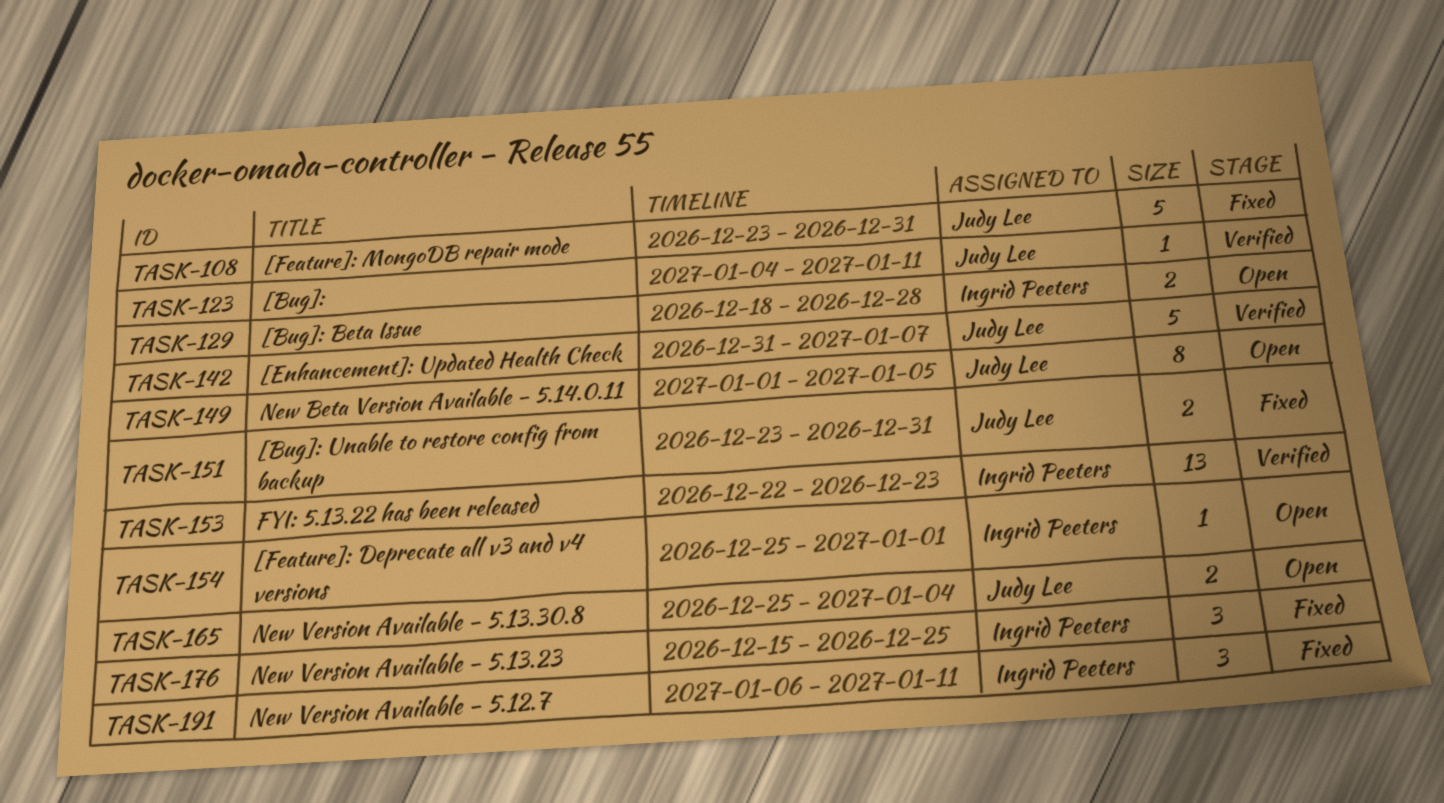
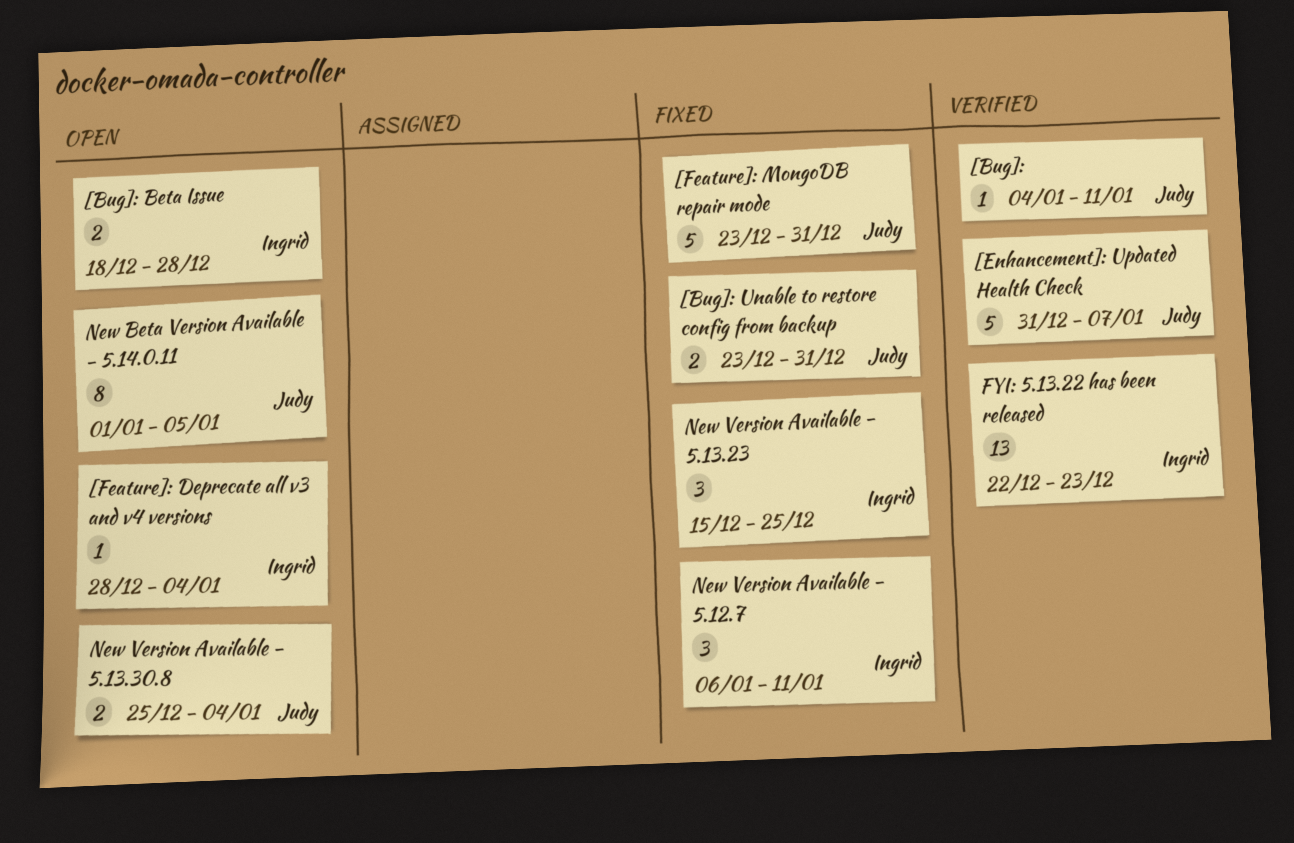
[Feature]: Deprecate all v3 and v4 versions, start: Dec 25 -> Dec 28
[Feature]: Deprecate all v3 and v4 versions, due: Jan 1 -> Jan 4

